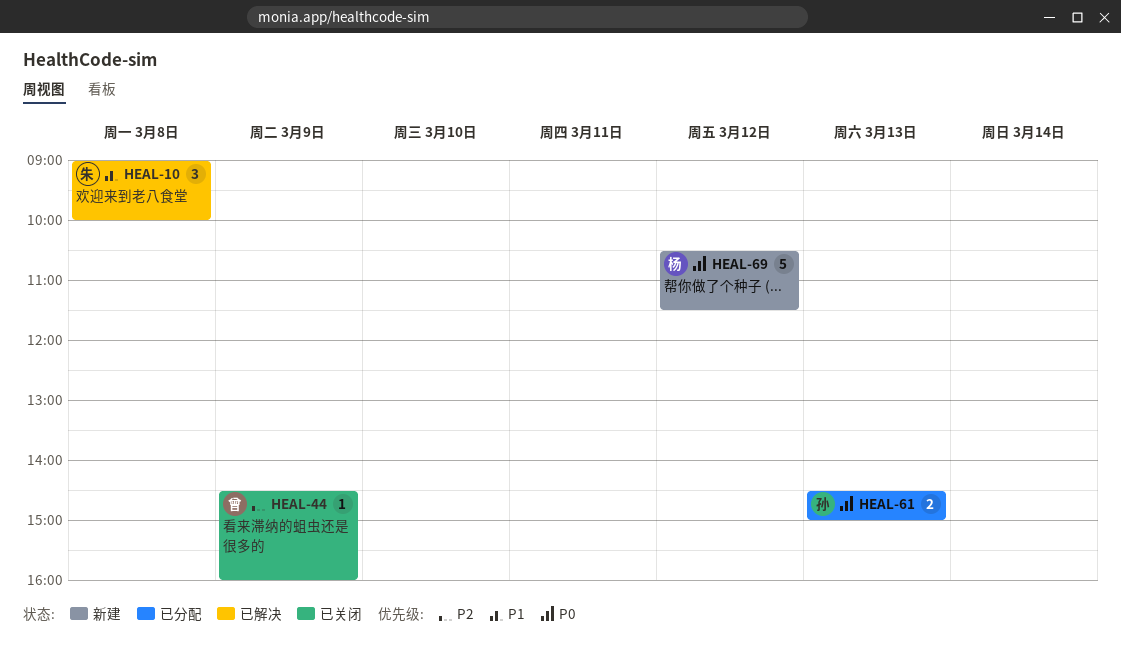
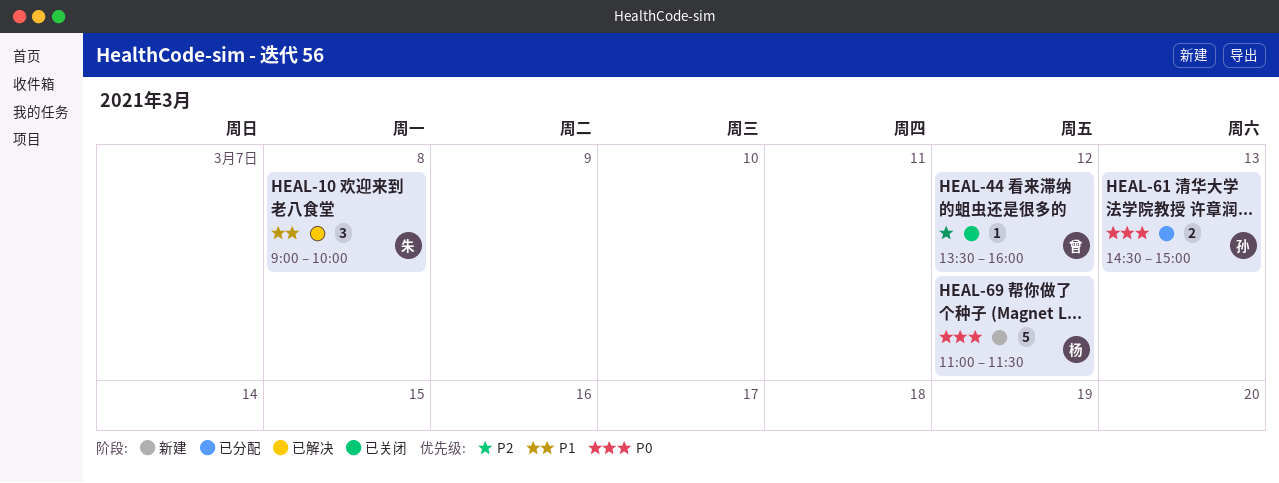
HEAL-44, day: Mar 9 -> Mar 12
HEAL-44, begins: 14:30 -> 13:30
HEAL-69, begins: 10:30 -> 11:00

